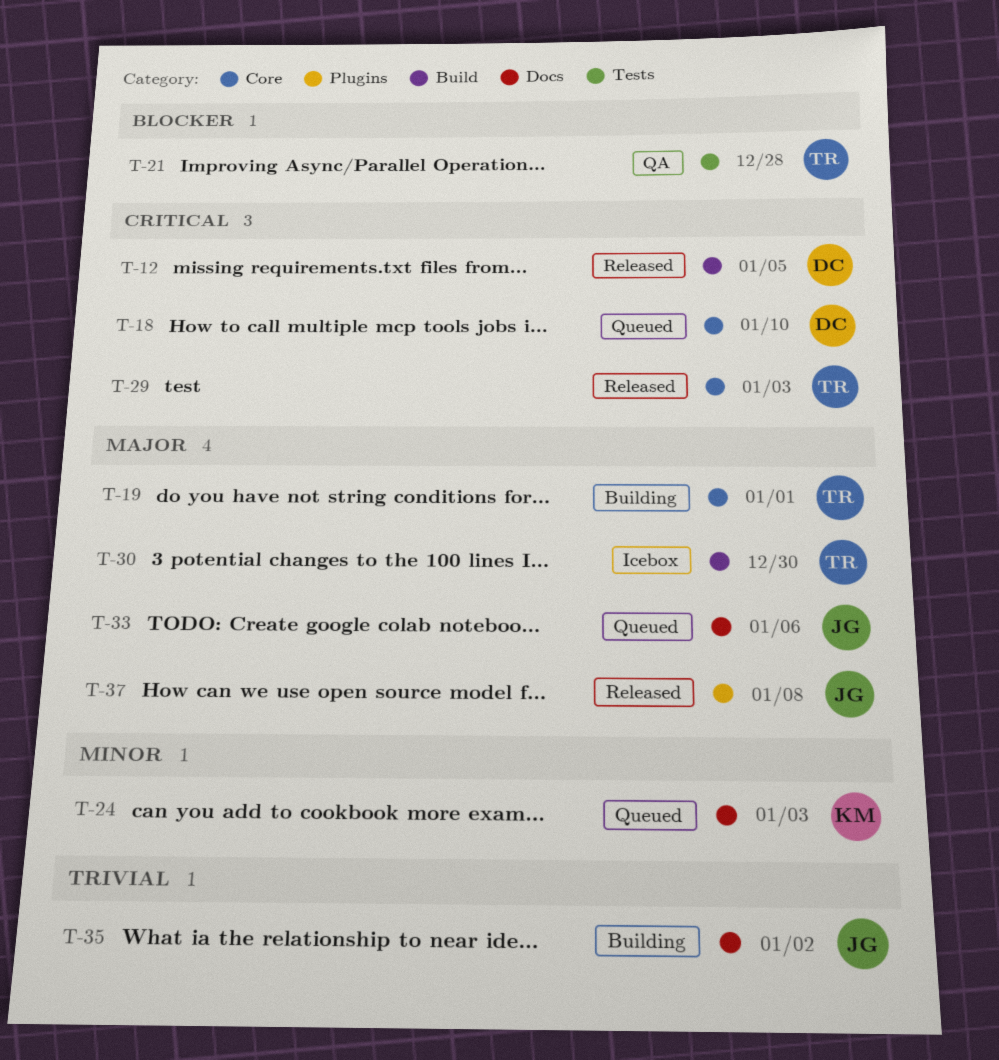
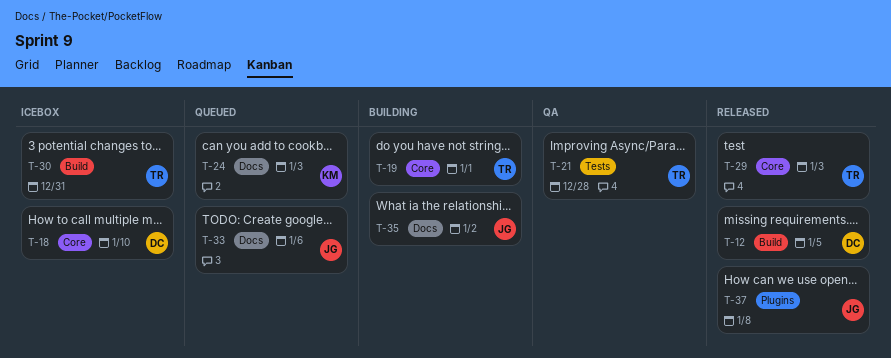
T-18, status: Queued -> Icebox
T-30, due: Dec 30 -> Dec 31

